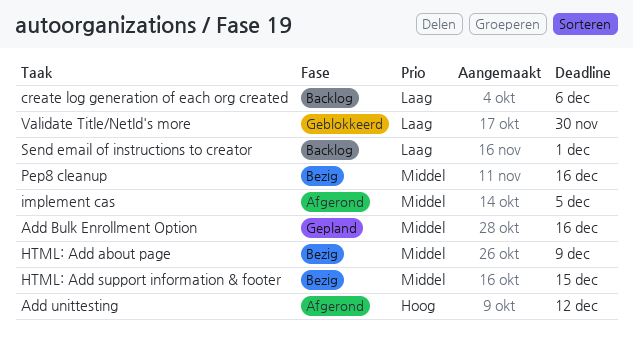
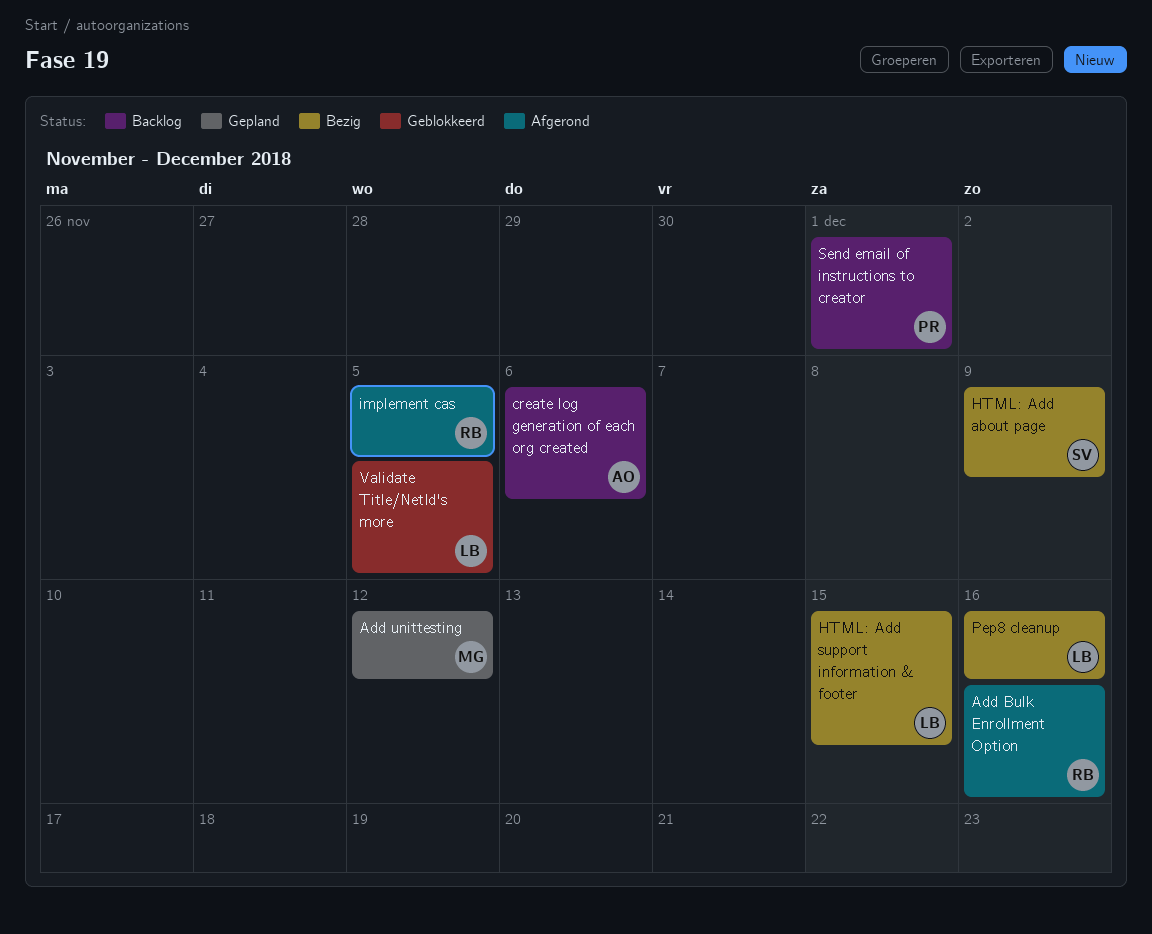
Add Bulk Enrollment Option, status: Gepland -> Afgerond
Add unittesting, status: Afgerond -> Gepland
Validate Title/NetId's more, due: Nov 30 -> Dec 5

